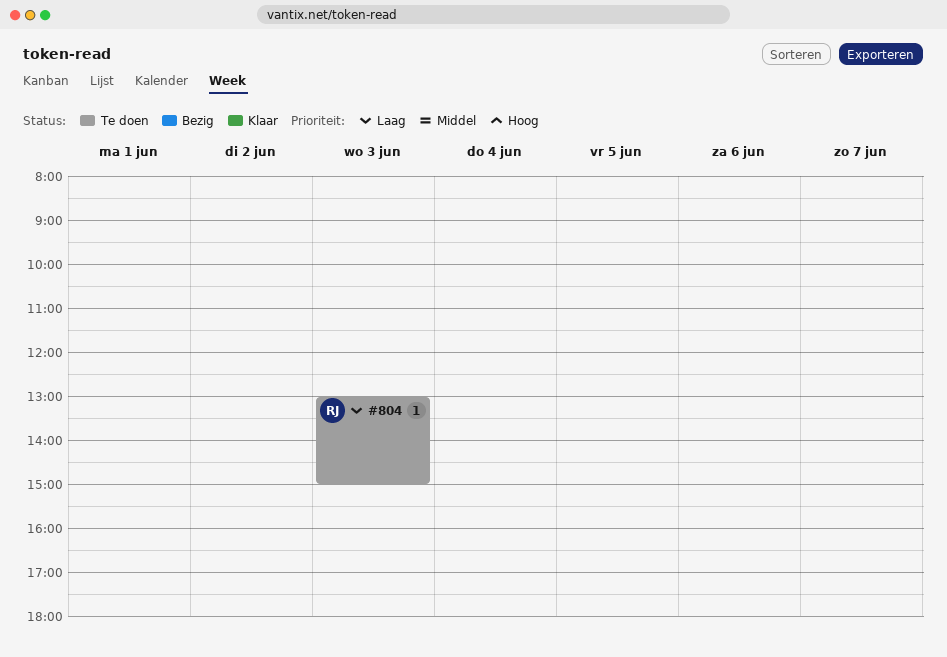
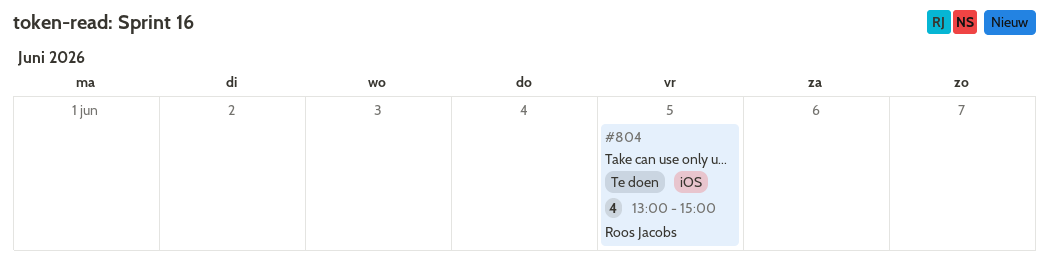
#804, estimate: 1 -> 4
#804, day: Jun 3 -> Jun 5

